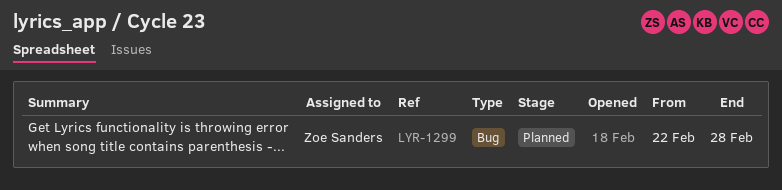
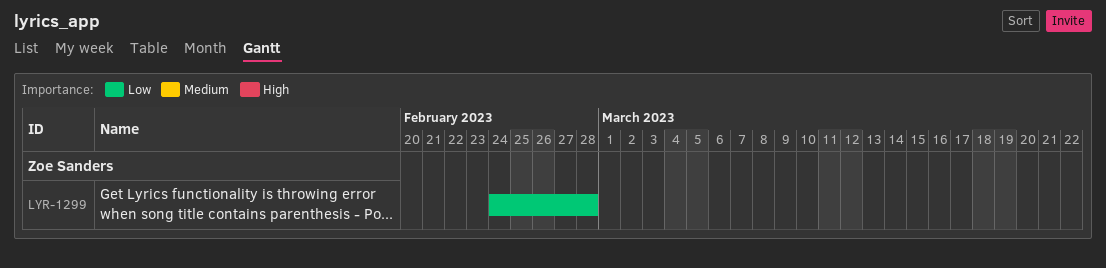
LYR-1299, start: Feb 22 -> Feb 24

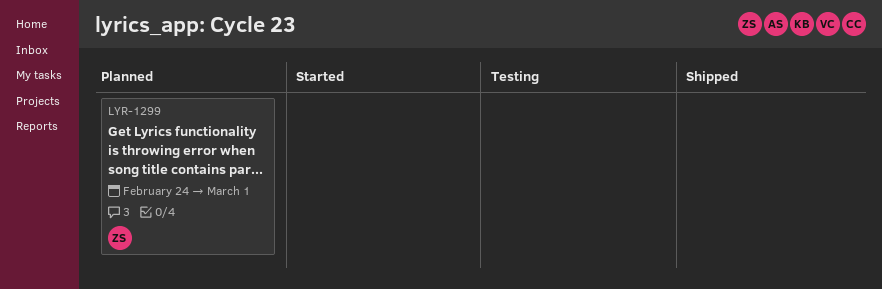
LYR-1299, due: Feb 28 -> Mar 1

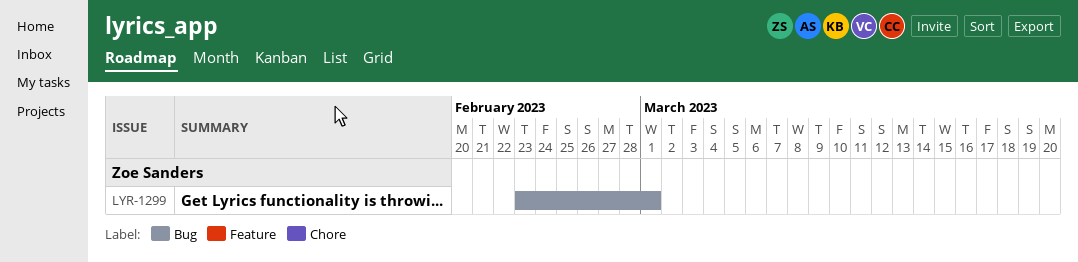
LYR-1299, start: Feb 24 -> Feb 23

